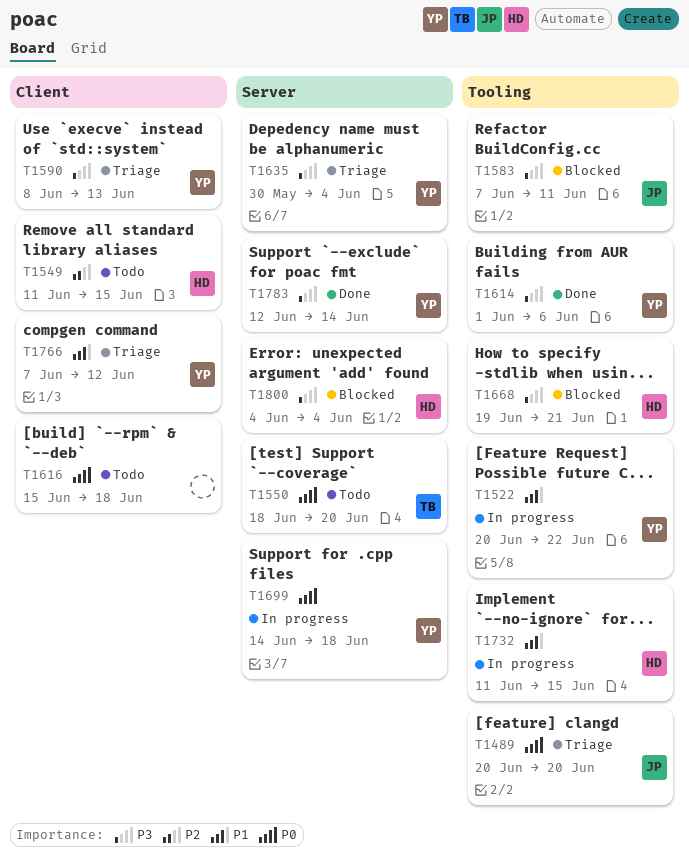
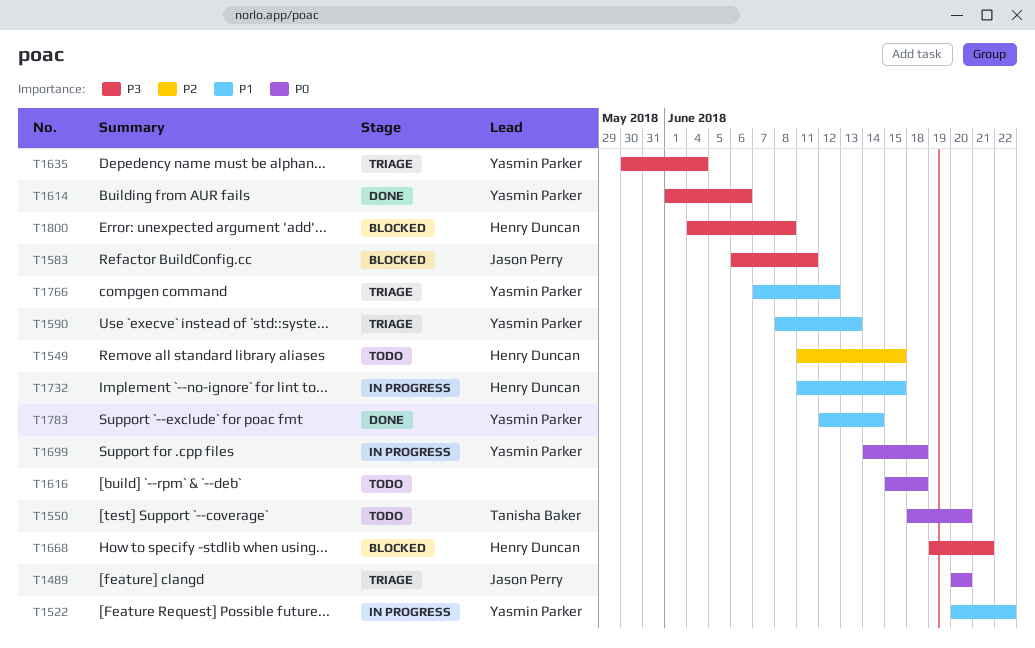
T1583, start: Jun 7 -> Jun 6
T1590, priority: P3 -> P1
T1783, priority: P3 -> P1
T1800, due: Jun 4 -> Jun 8

